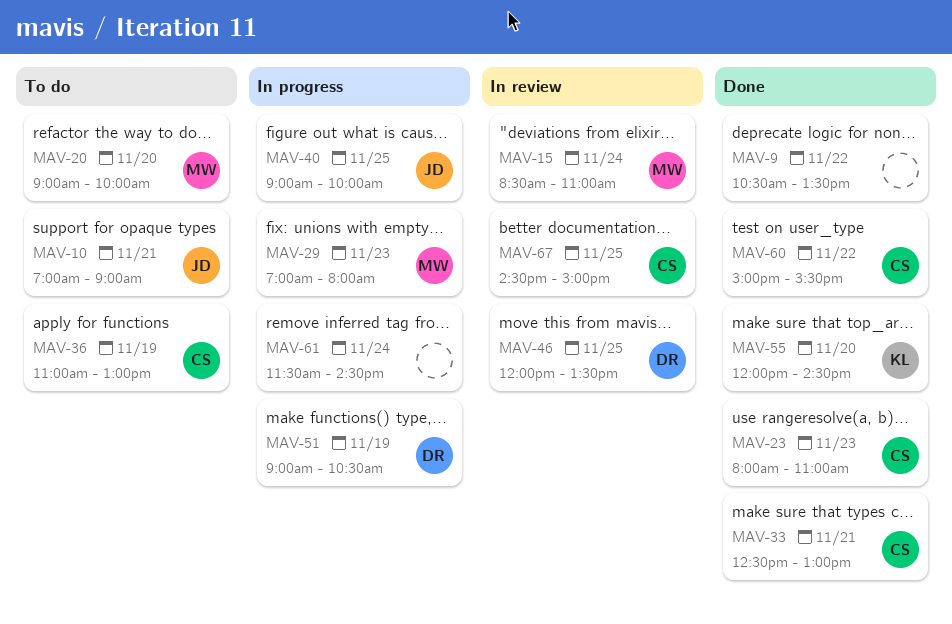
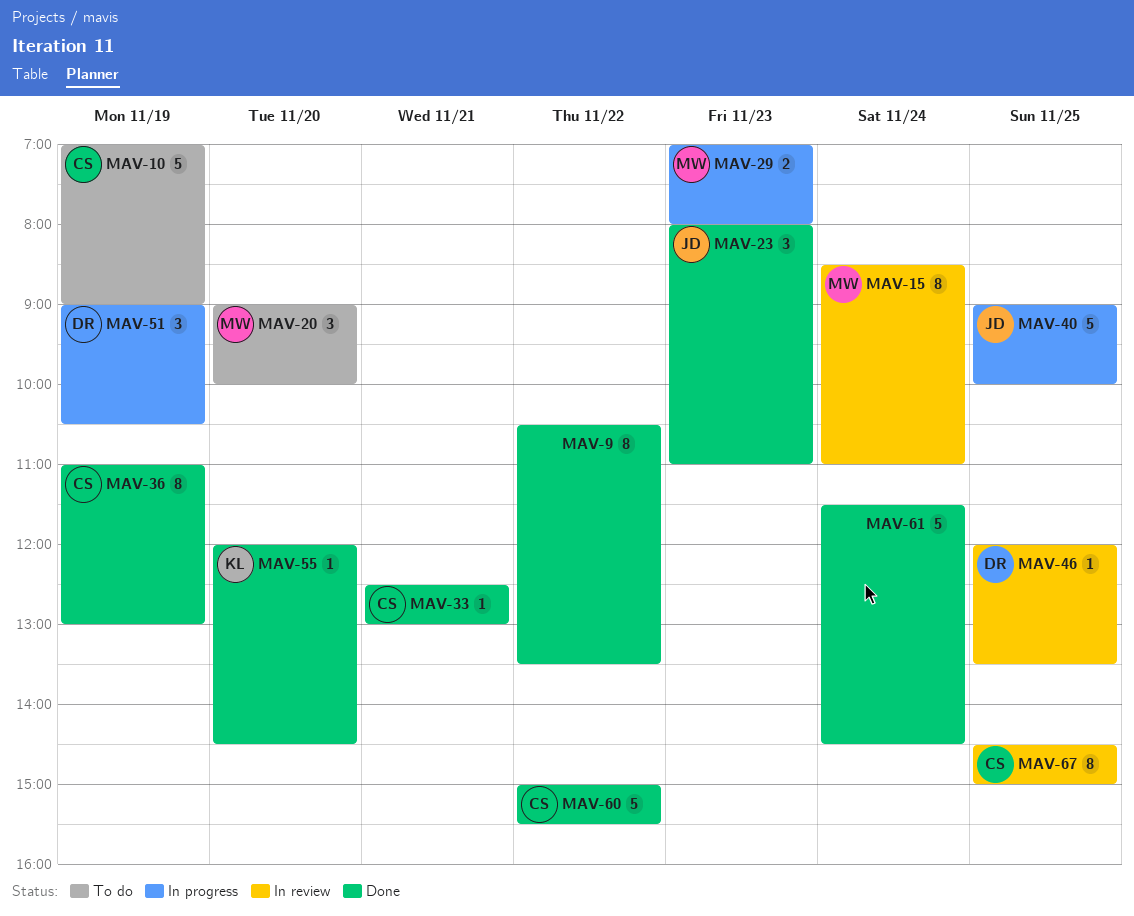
MAV-10, owner: JD -> CS
MAV-10, day: Nov 21 -> Nov 19
MAV-23, owner: CS -> JD
MAV-36, status: To do -> Done
MAV-61, status: In progress -> Done

